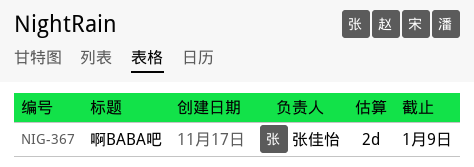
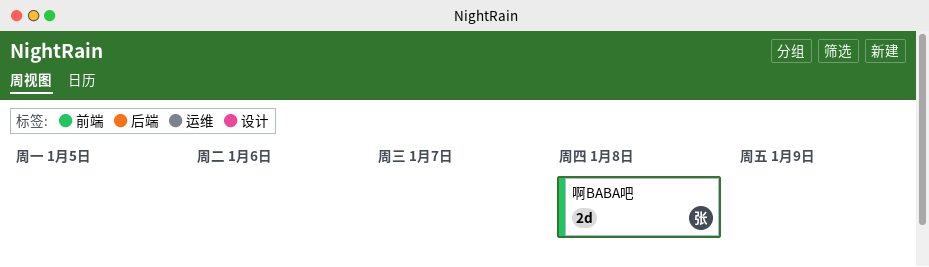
啊BABA吧, due: Jan 9 -> Jan 8

